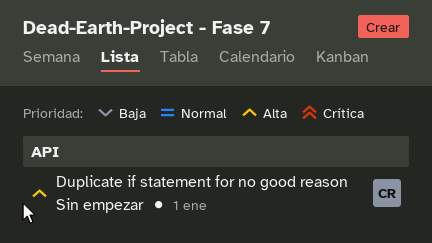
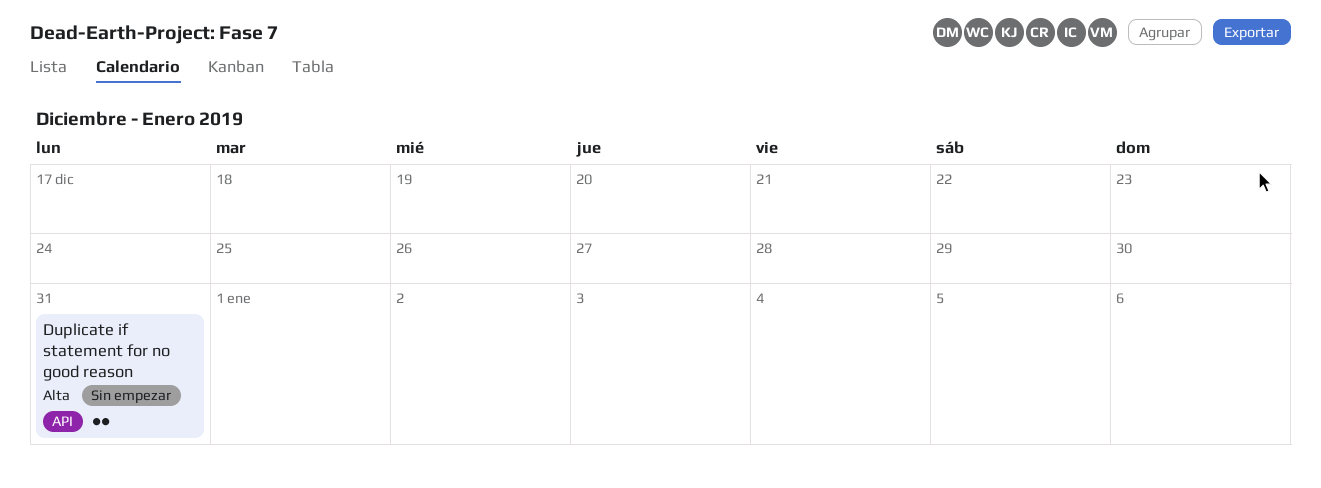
Duplicate if statement for no good reason, estimate: 1 -> 2
Duplicate if statement for no good reason, due: Jan 1 -> Dec 31

